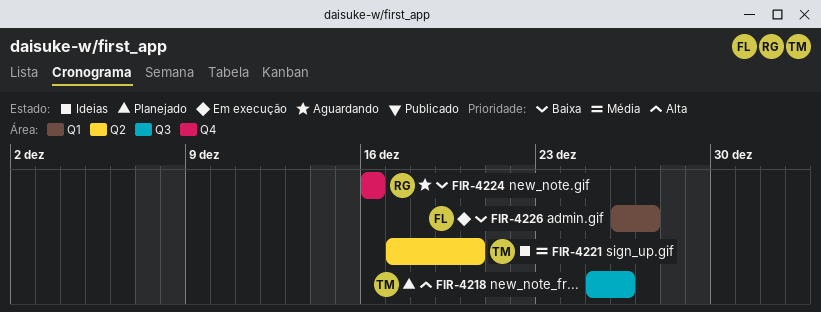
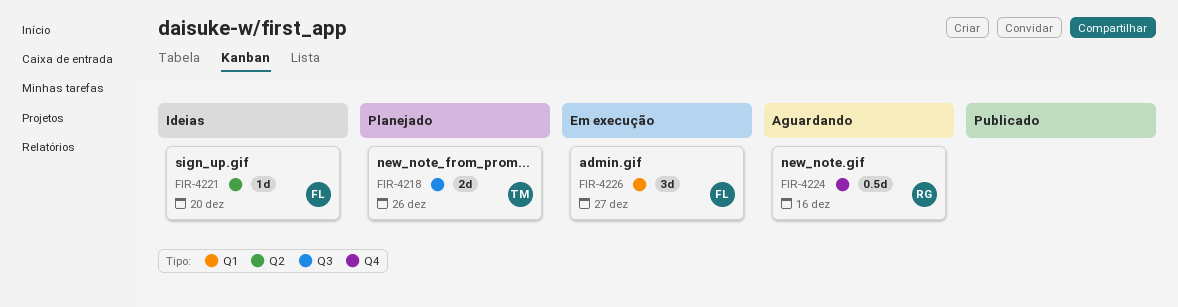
FIR-4221, owner: TM -> FL

